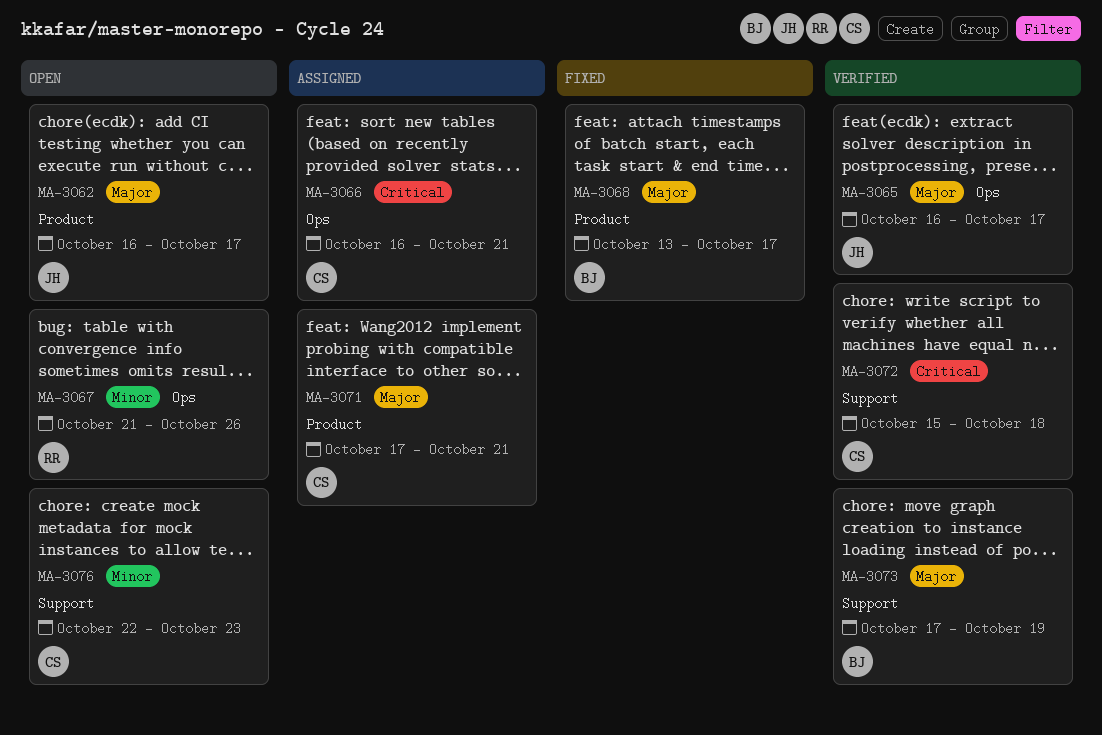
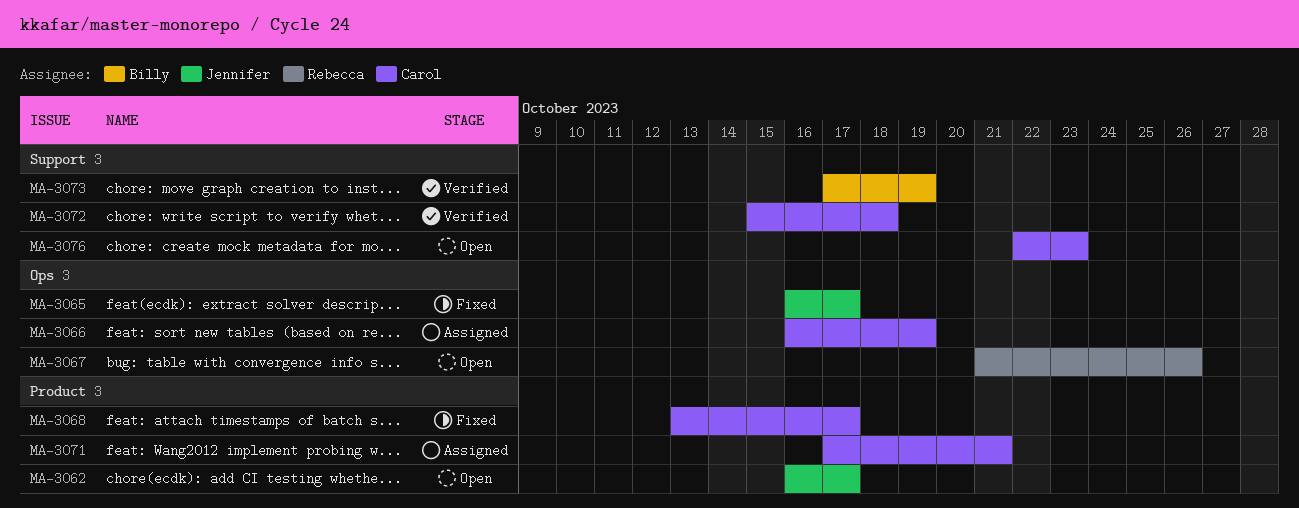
MA-3065, status: Verified -> Fixed
MA-3066, due: Oct 21 -> Oct 19
MA-3068, owner: Billy -> Carol

